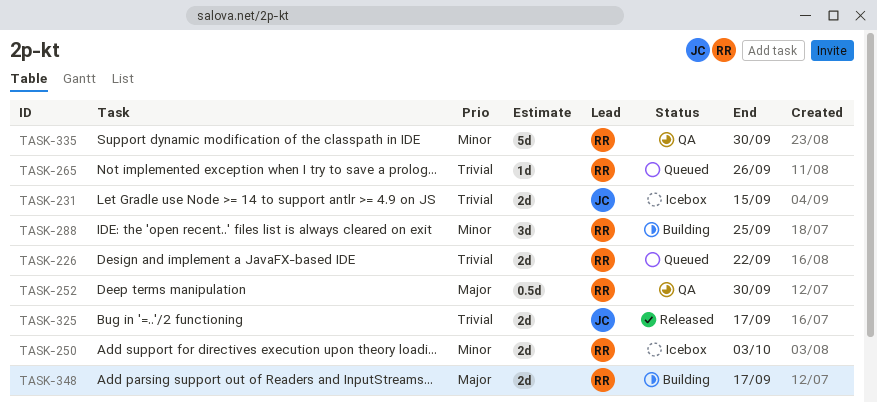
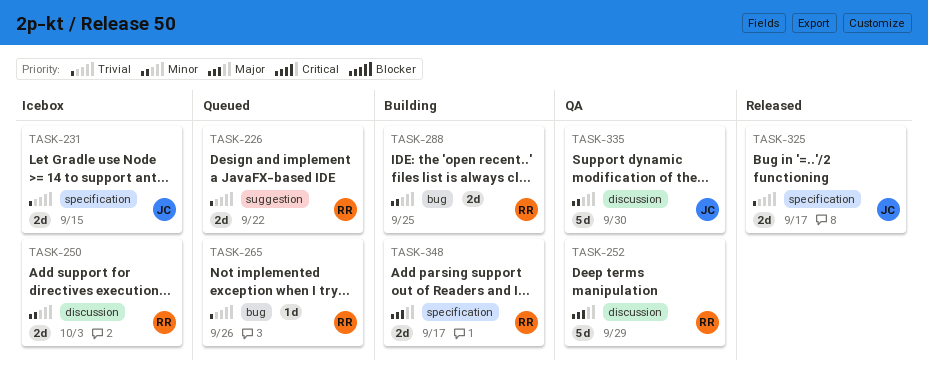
TASK-252, estimate: 0.5d -> 5d
TASK-252, due: Sep 30 -> Sep 29
TASK-288, estimate: 3d -> 2d
TASK-335, owner: RR -> JC

